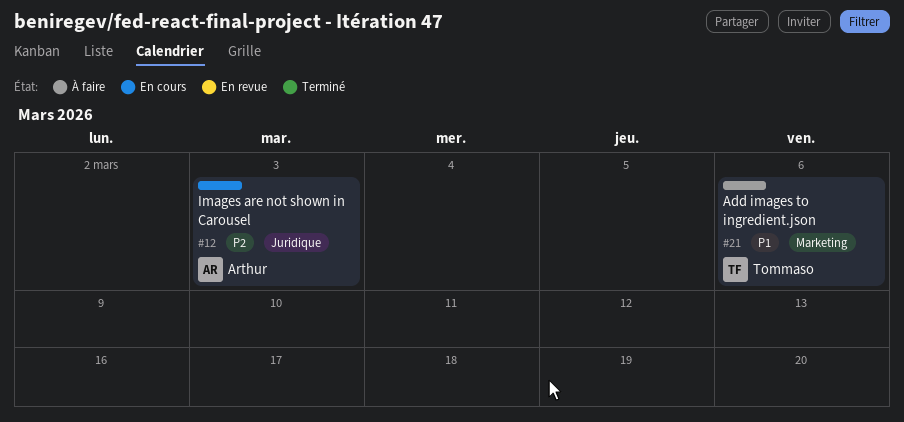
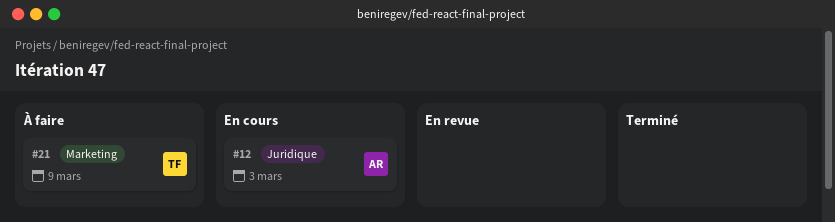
#21, due: Mar 6 -> Mar 9

